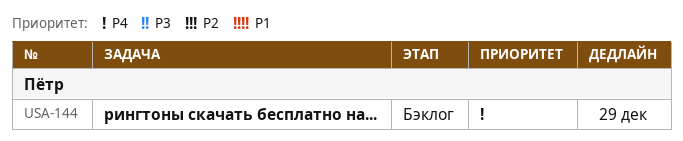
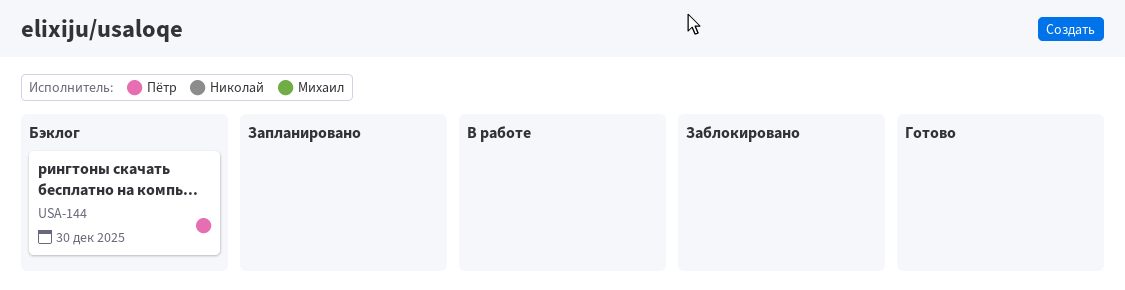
USA-144, due: Dec 29 -> Dec 30

